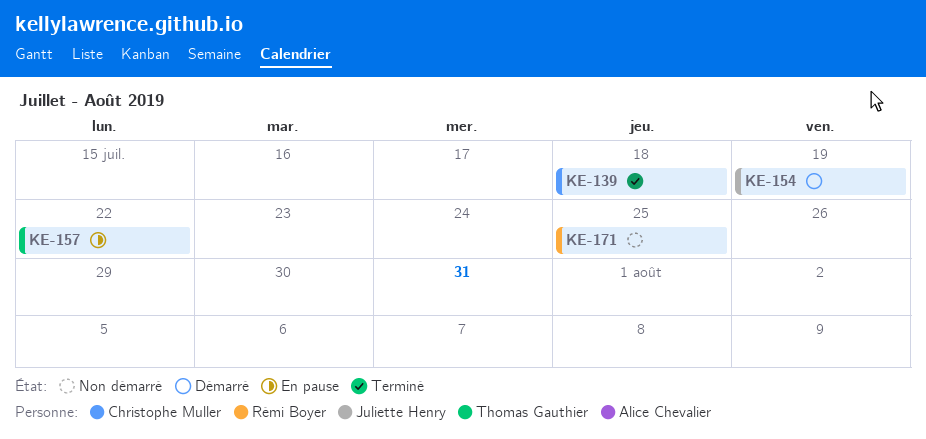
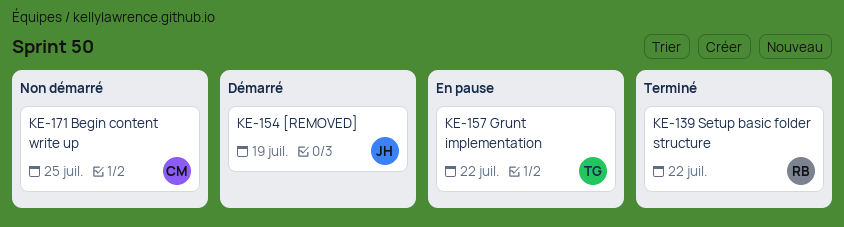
KE-139, owner: Christophe Muller -> Rémi Boyer
KE-139, due: Jul 18 -> Jul 22
KE-171, owner: Rémi Boyer -> Christophe Muller

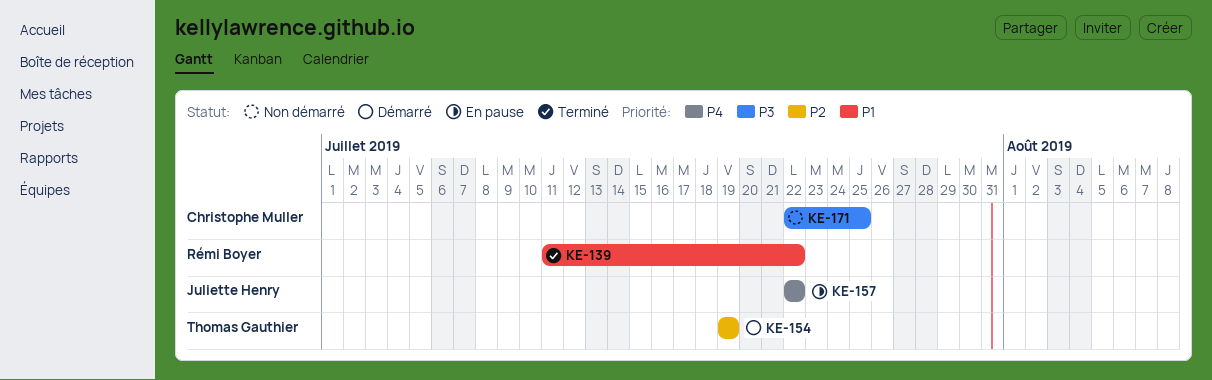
KE-154, owner: Juliette Henry -> Thomas Gauthier
KE-157, owner: Thomas Gauthier -> Juliette Henry

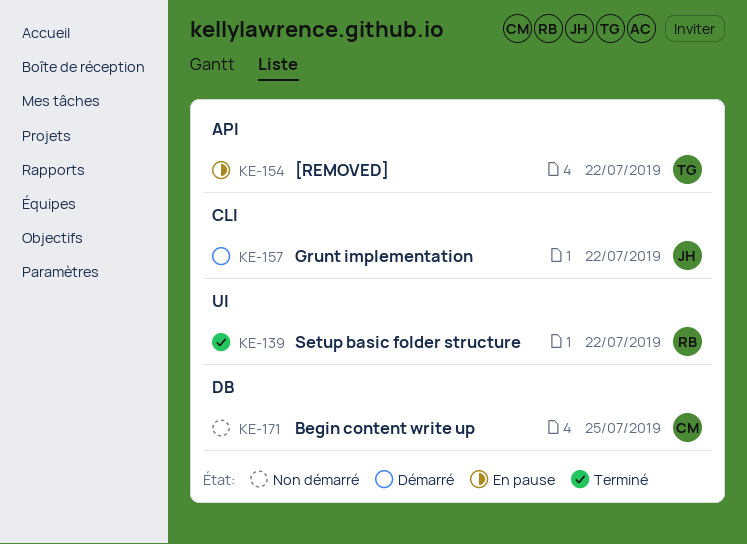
KE-154, status: Démarré -> En pause
KE-154, due: Jul 19 -> Jul 22
KE-157, status: En pause -> Démarré

